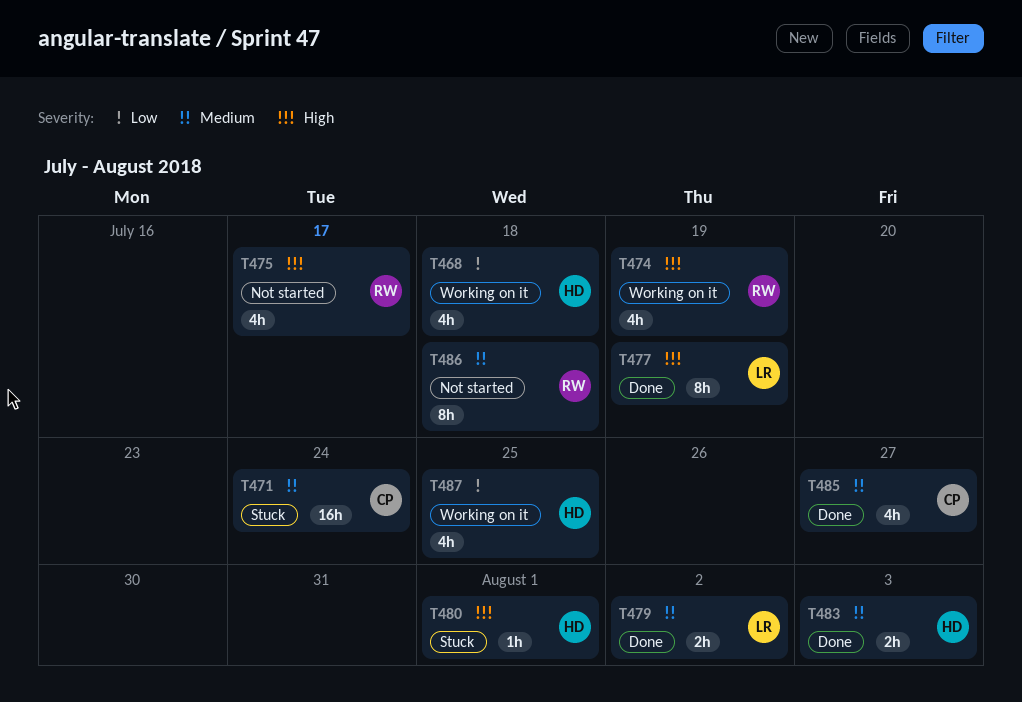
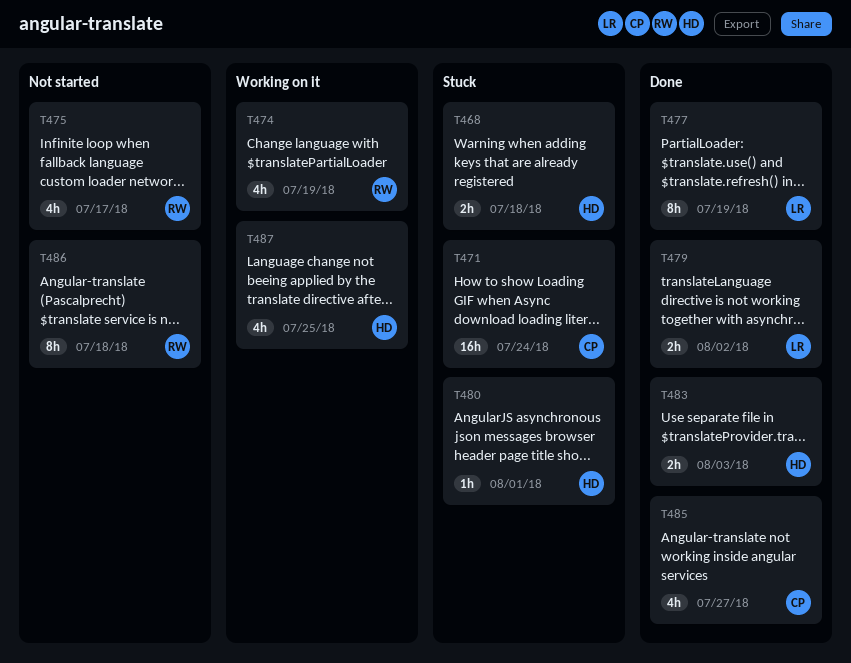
T468, status: Working on it -> Stuck
T468, estimate: 4h -> 2h

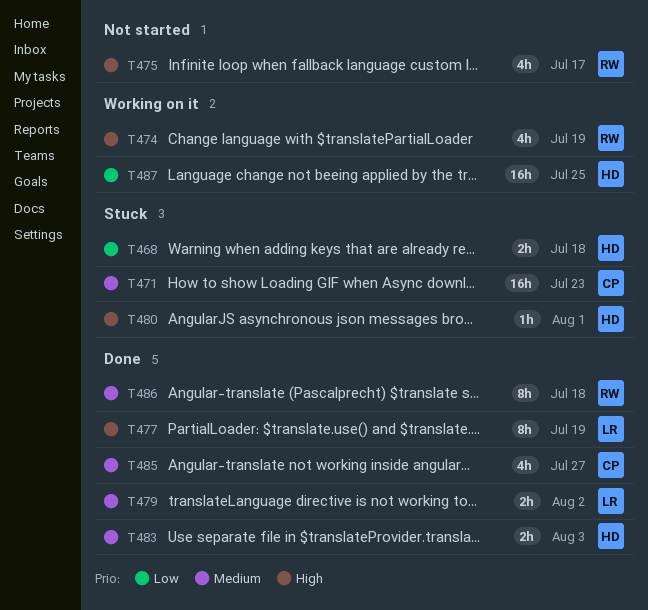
T471, due: Jul 24 -> Jul 23
T486, status: Not started -> Done
T487, estimate: 4h -> 16h

